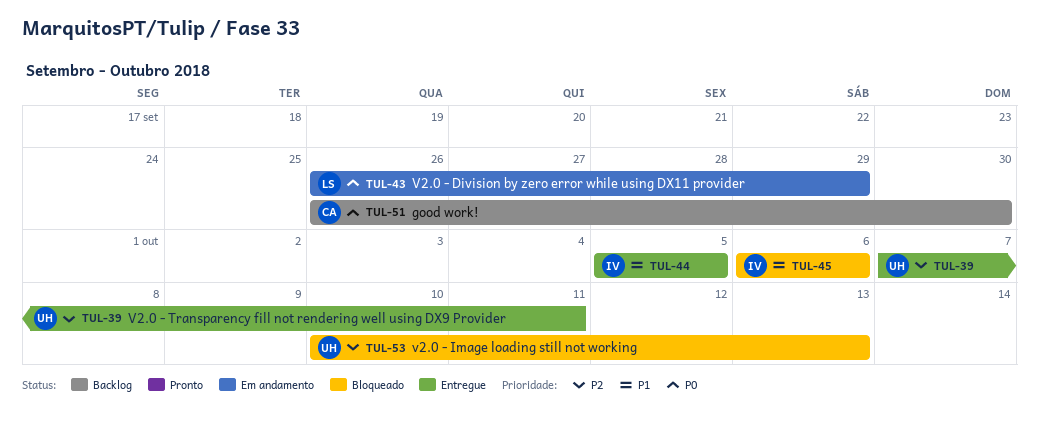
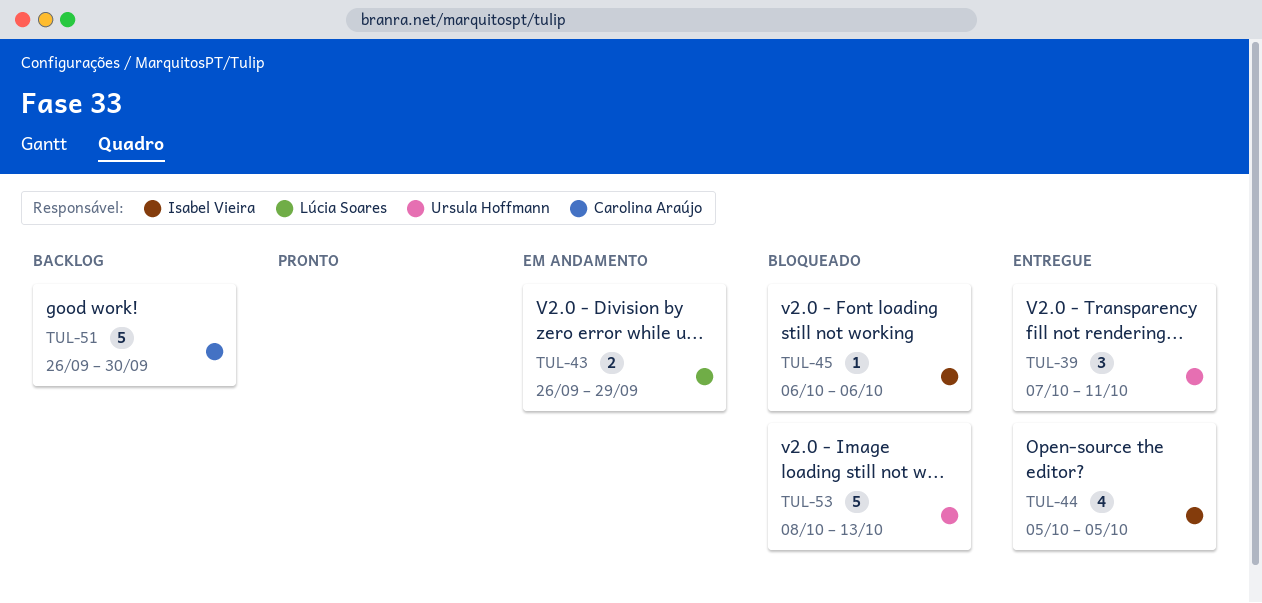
TUL-53, start: Oct 10 -> Oct 8

